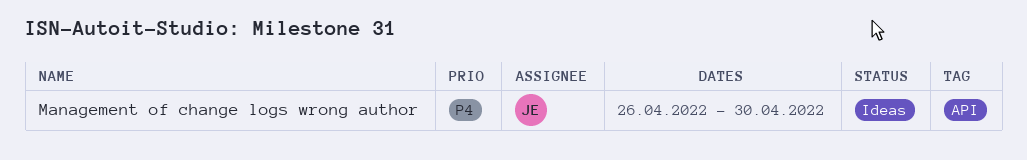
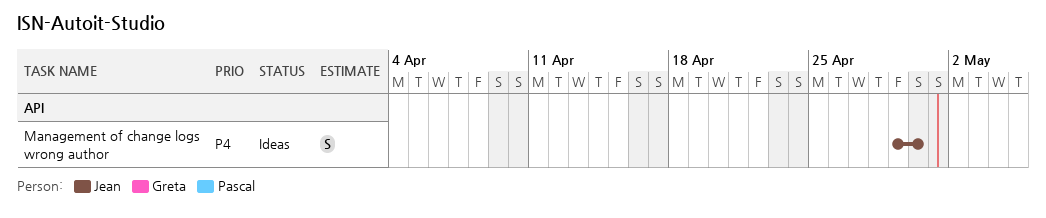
Management of change logs wrong author, start: Apr 26 -> Apr 29

